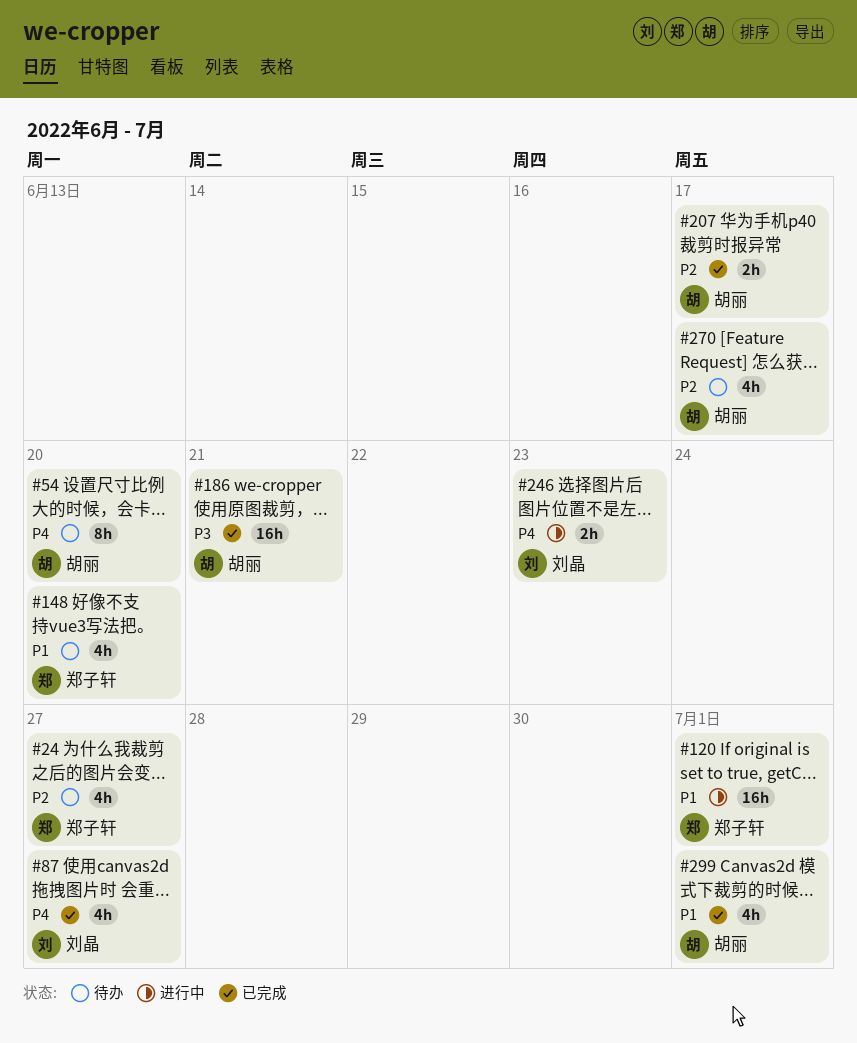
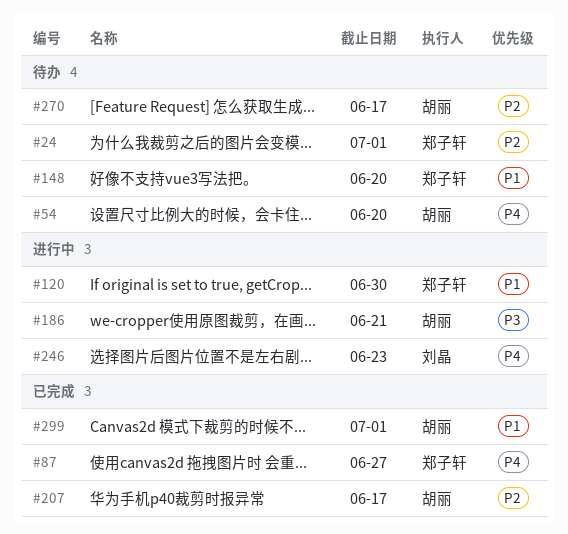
#24, due: Jun 27 -> Jul 1
#87, owner: 刘晶 -> 郑子轩
#120, due: Jul 1 -> Jun 30
#186, status: 已完成 -> 进行中

